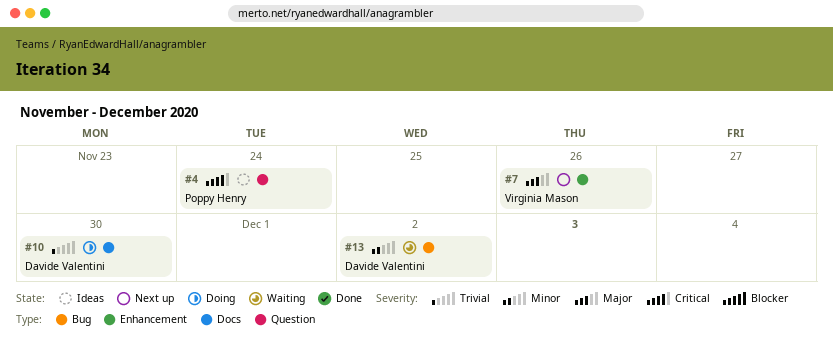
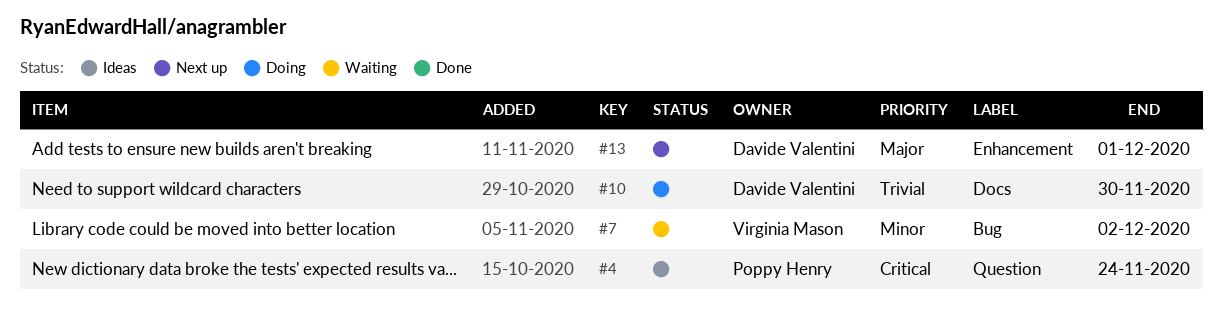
#7, status: Next up -> Waiting
#7, priority: Major -> Minor
#7, label: Enhancement -> Bug
#7, due: Nov 26 -> Dec 2
#13, status: Waiting -> Next up
#13, priority: Minor -> Major
#13, label: Bug -> Enhancement
#13, due: Dec 2 -> Dec 1

